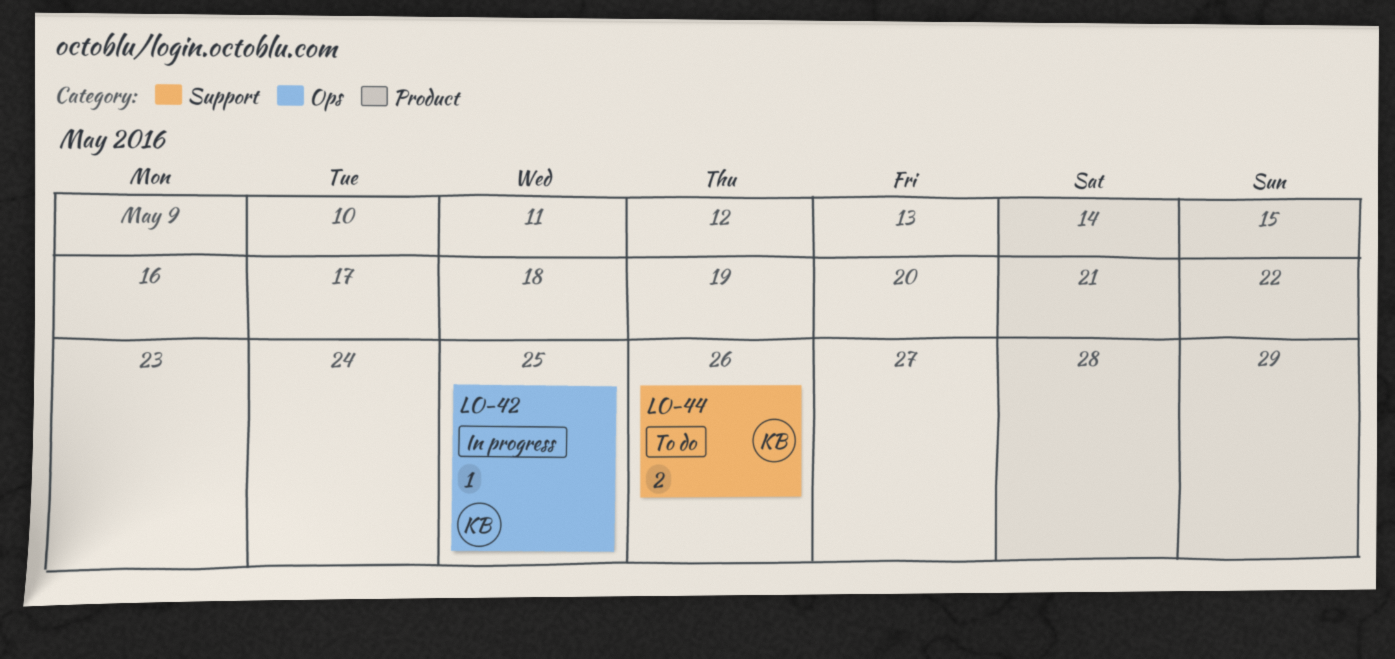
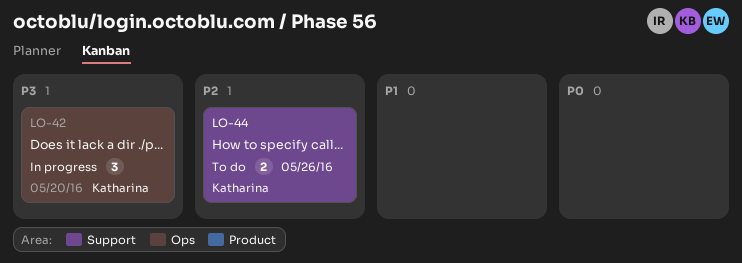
LO-42, estimate: 1 -> 3
LO-42, due: May 25 -> May 20

